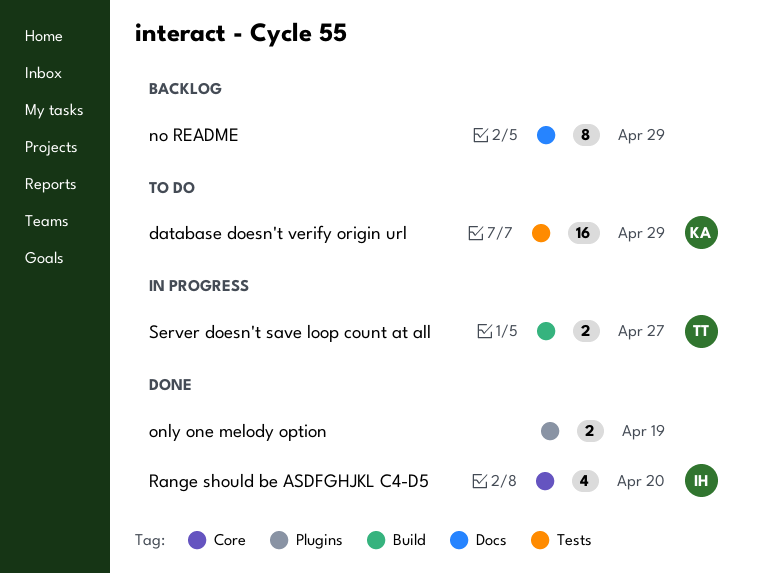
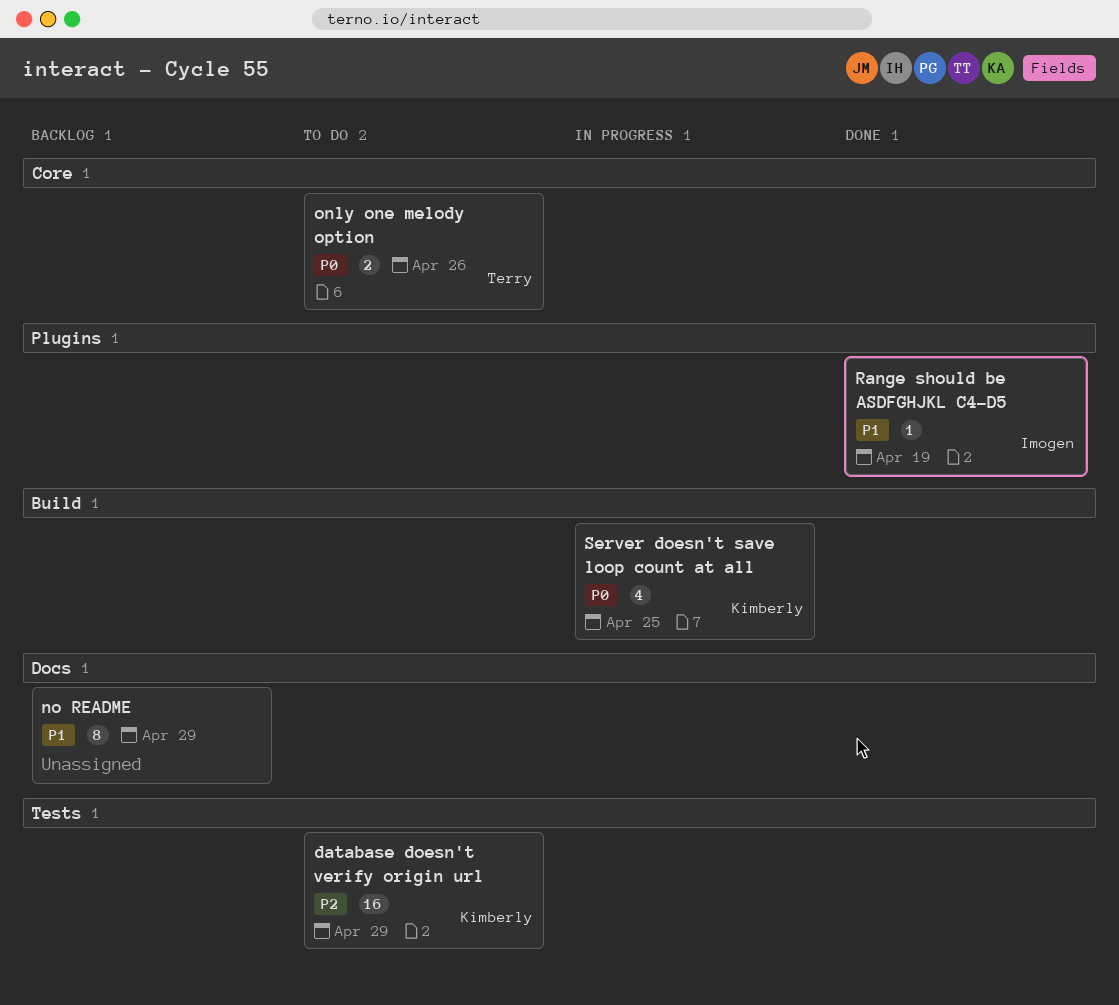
only one melody option, status: Done -> To do
only one melody option, owner: none -> Terry
only one melody option, label: Plugins -> Core
only one melody option, due: Apr 19 -> Apr 26
Range should be ASDFGHJKL C4-D5, label: Core -> Plugins
Range should be ASDFGHJKL C4-D5, estimate: 4 -> 1
Range should be ASDFGHJKL C4-D5, due: Apr 20 -> Apr 19
Server doesn't save loop count at all, owner: Terry -> Kimberly
Server doesn't save loop count at all, estimate: 2 -> 4
Server doesn't save loop count at all, due: Apr 27 -> Apr 25

